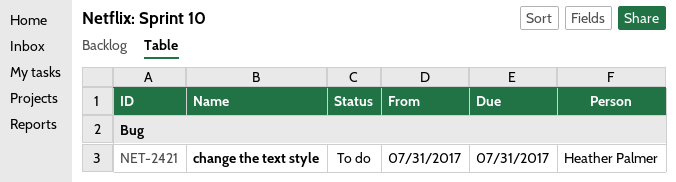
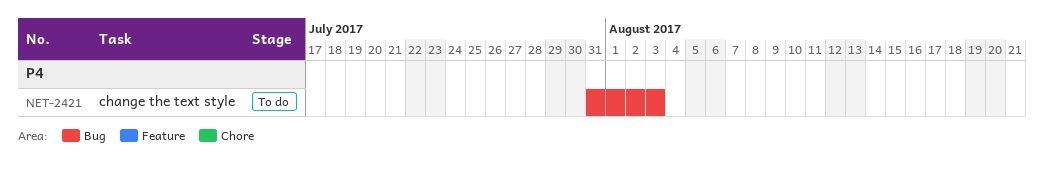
NET-2421, due: Jul 31 -> Aug 3

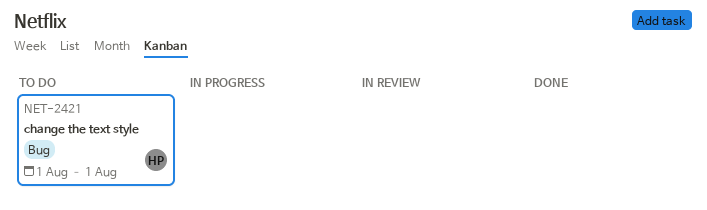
NET-2421, start: Jul 31 -> Aug 1
NET-2421, due: Aug 3 -> Aug 1

